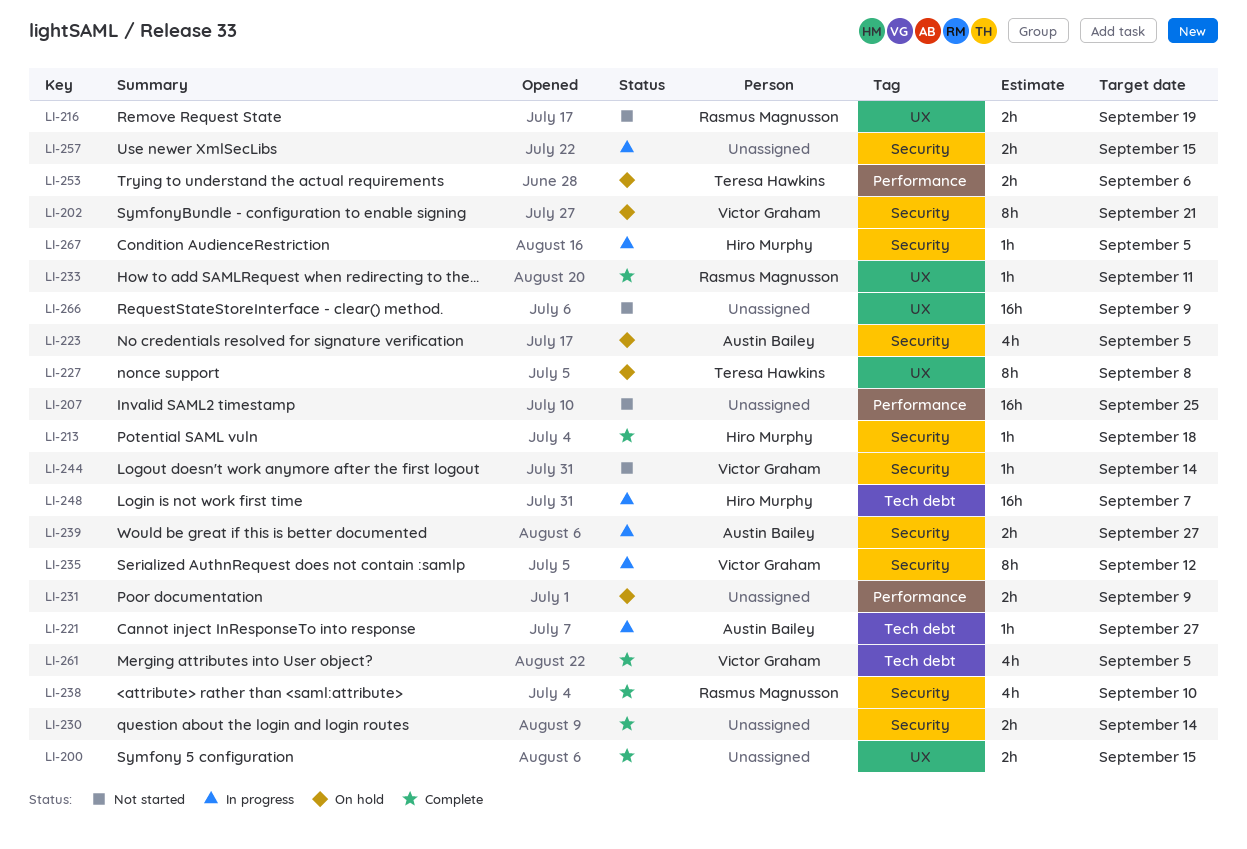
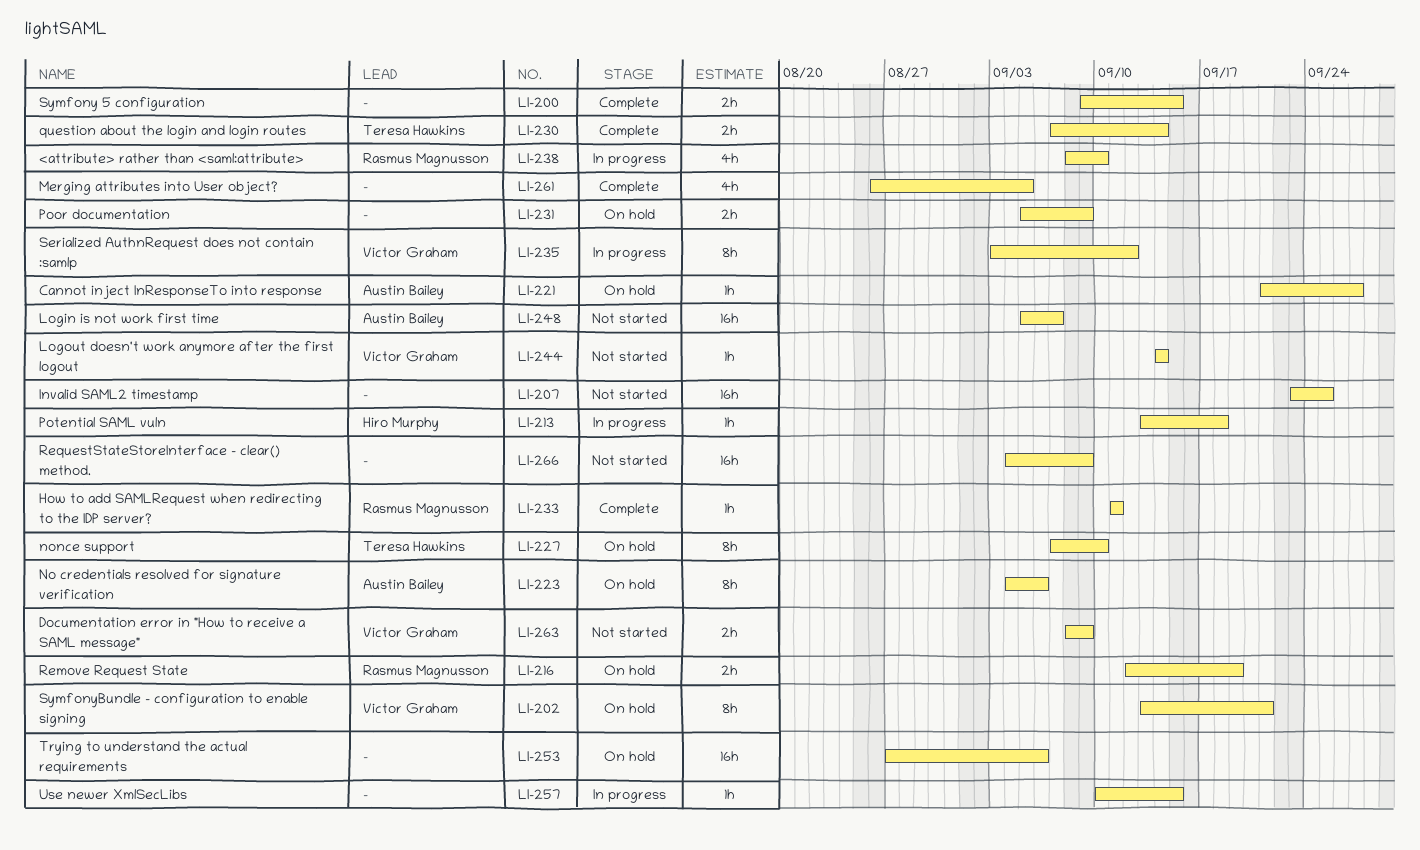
LI-213, status: Complete -> In progress
LI-216, status: Not started -> On hold
LI-221, status: In progress -> On hold
LI-223, estimate: 4h -> 8h
LI-223, due: Sep 5 -> Sep 6
LI-227, due: Sep 8 -> Sep 10
LI-230, owner: none -> Teresa Hawkins
LI-238, status: Complete -> In progress
LI-239: present -> none
LI-248, status: In progress -> Not started
LI-248, owner: Hiro Murphy -> Austin Bailey
LI-253, owner: Teresa Hawkins -> none
LI-253, estimate: 2h -> 16h
LI-257, estimate: 2h -> 1h
LI-261, owner: Victor Graham -> none
LI-263: none -> present
LI-267: present -> none

